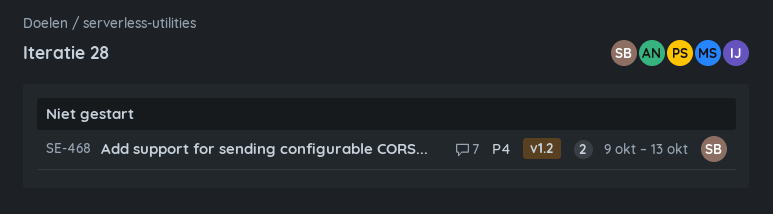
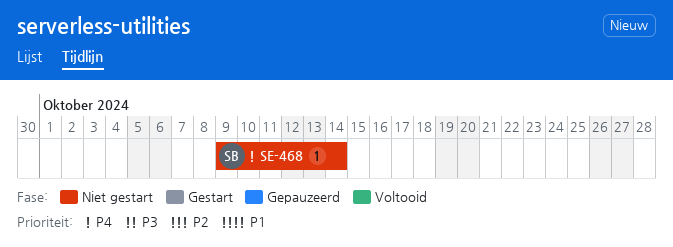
SE-468, estimate: 2 -> 1
SE-468, due: Oct 13 -> Oct 14

